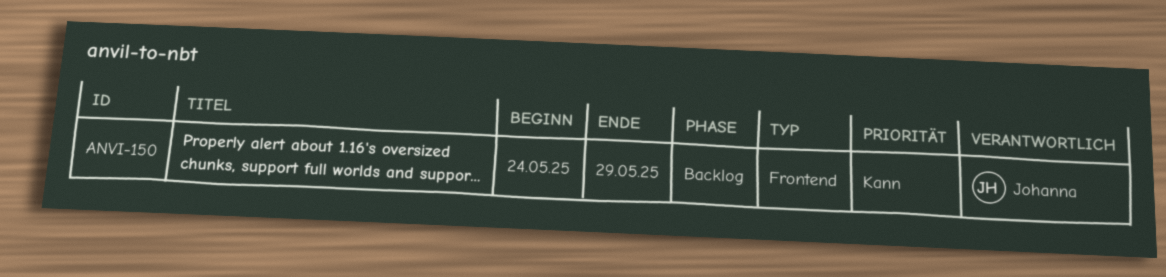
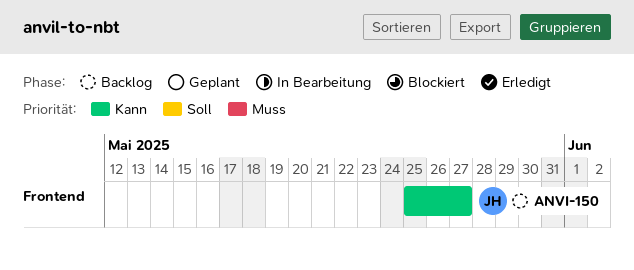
ANVI-150, start: May 24 -> May 25
ANVI-150, due: May 29 -> May 27

